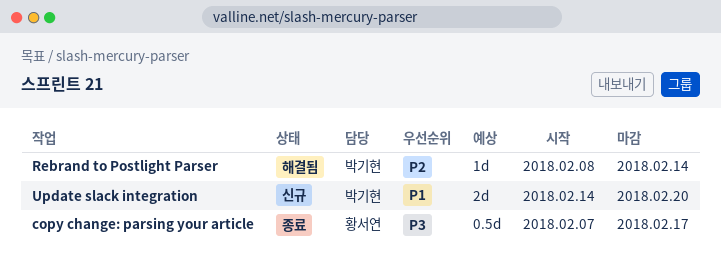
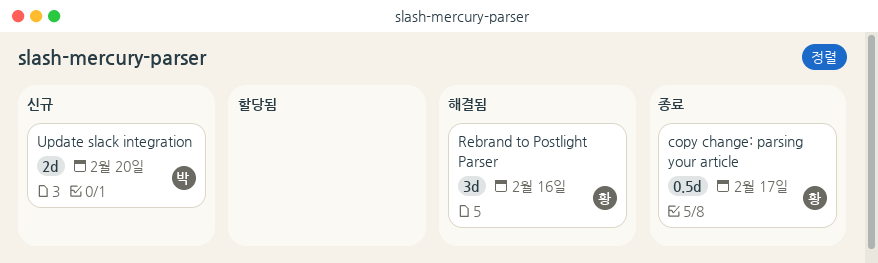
Rebrand to Postlight Parser, owner: 박기현 -> 황서연
Rebrand to Postlight Parser, estimate: 1d -> 3d
Rebrand to Postlight Parser, due: Feb 14 -> Feb 16

